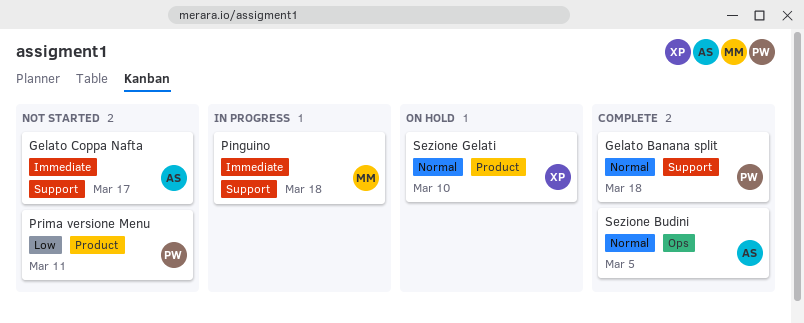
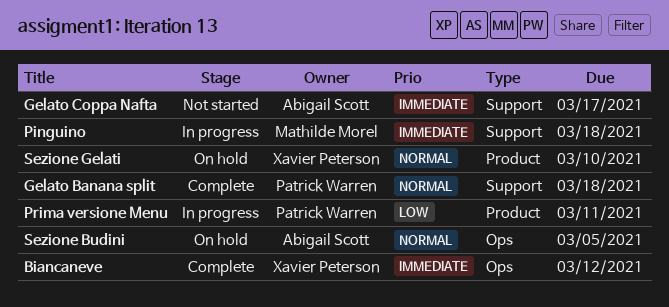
Biancaneve: none -> present
Prima versione Menu, status: Not started -> In progress
Sezione Budini, status: Complete -> On hold

